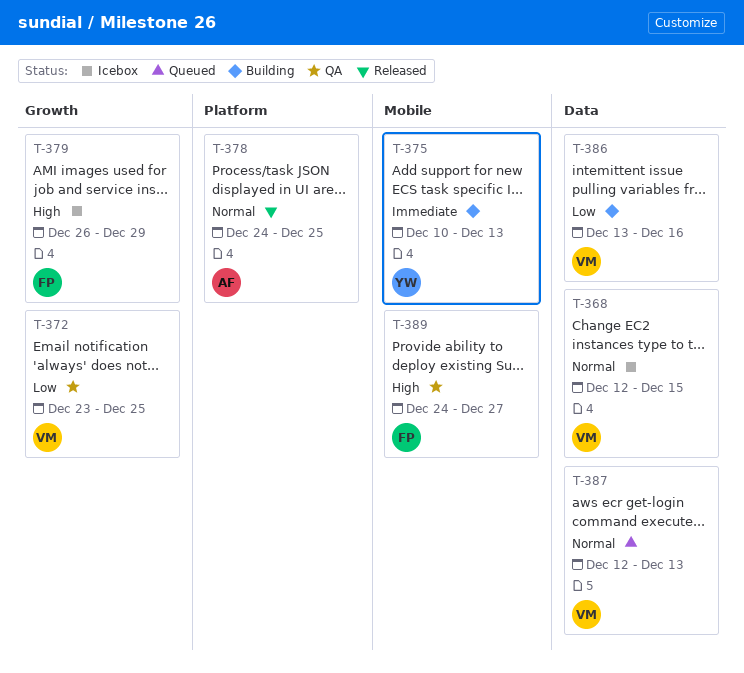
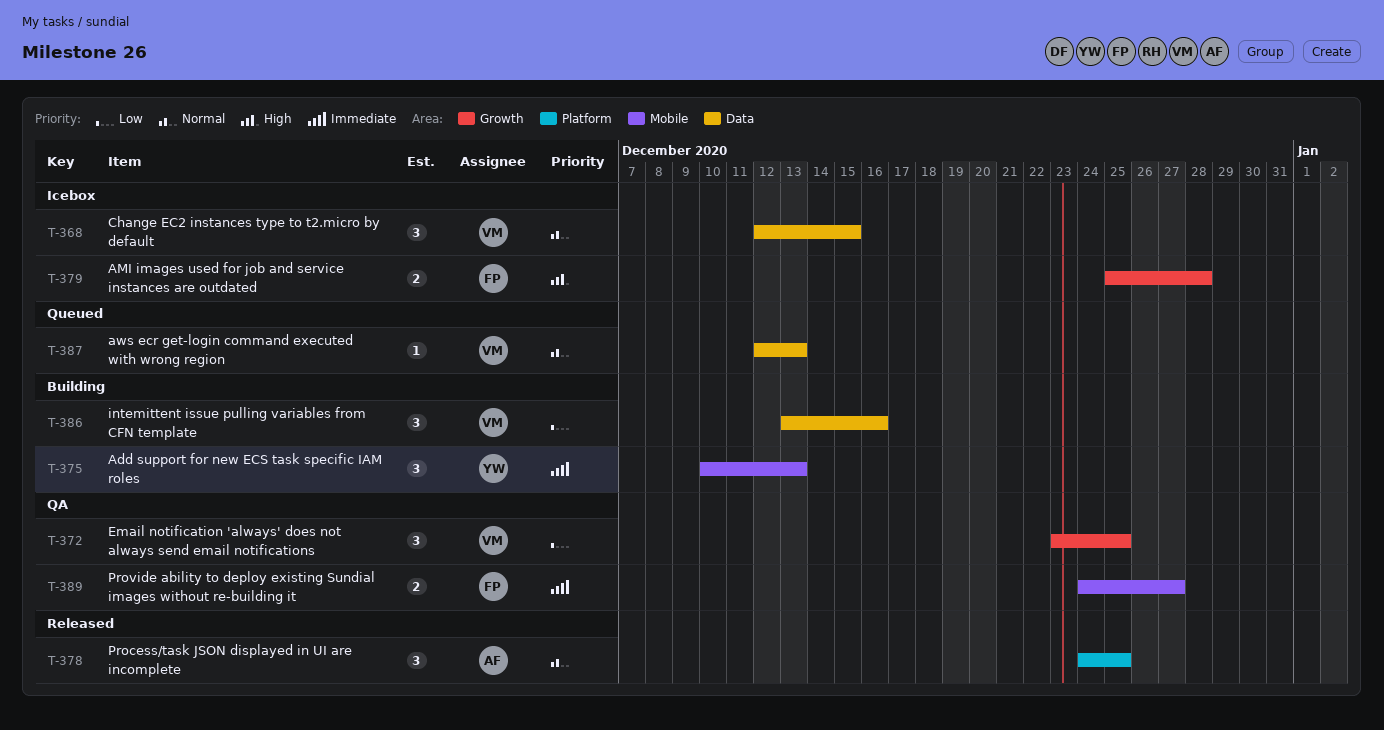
T-379, start: Dec 26 -> Dec 25
T-379, due: Dec 29 -> Dec 28
T-389, priority: High -> Immediate

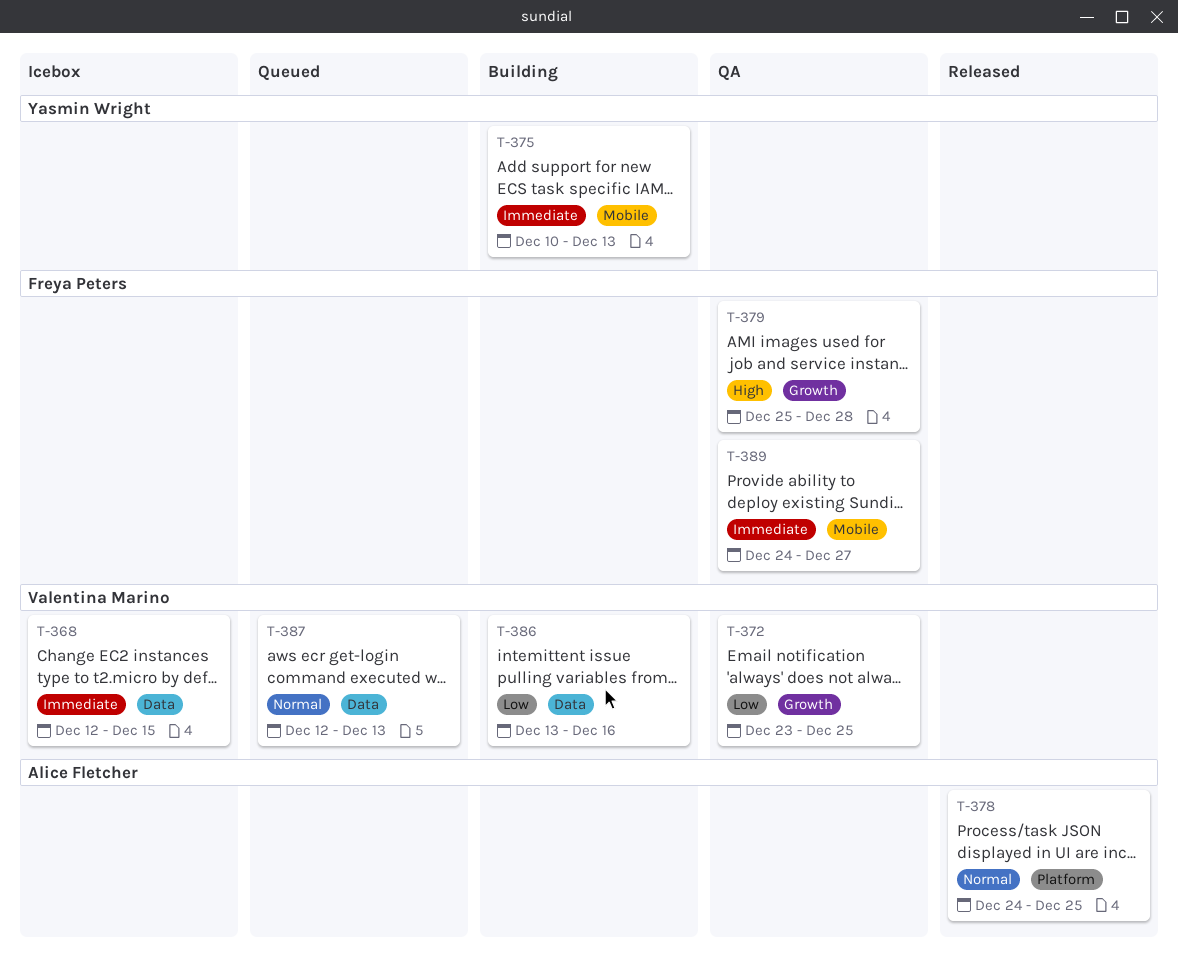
T-368, priority: Normal -> Immediate
T-379, status: Icebox -> QA

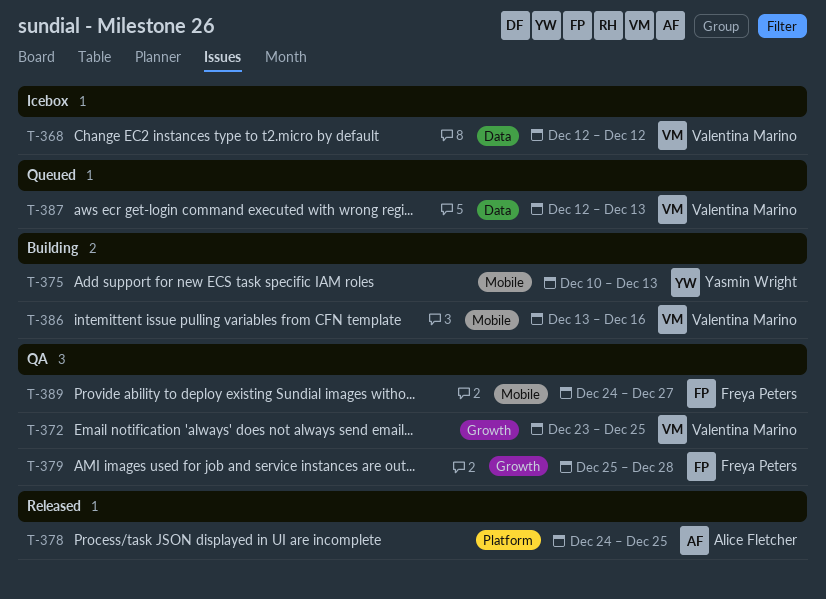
T-368, due: Dec 15 -> Dec 12
T-386, label: Data -> Mobile

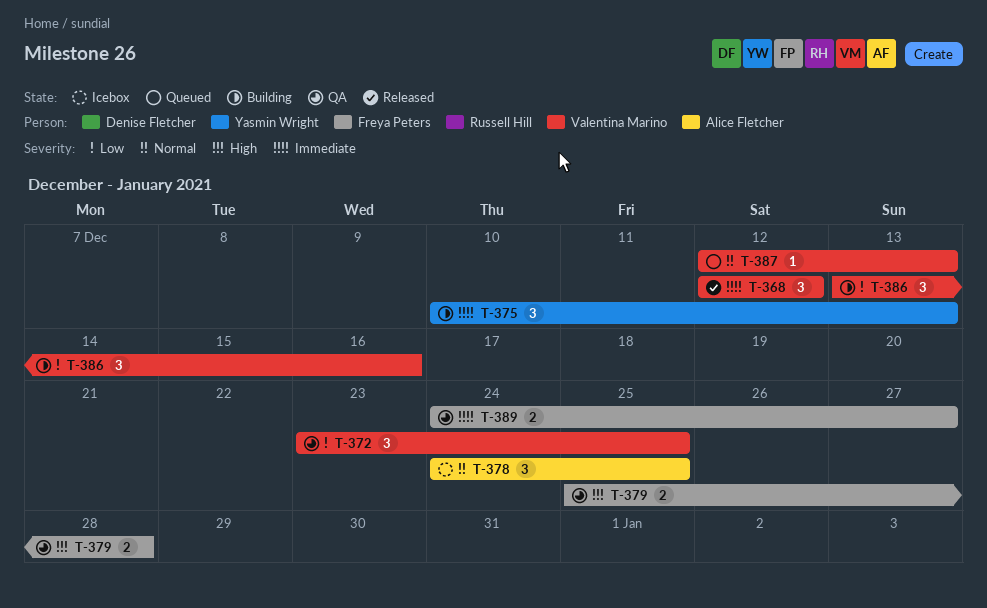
T-368, status: Icebox -> Released
T-378, status: Released -> Icebox

